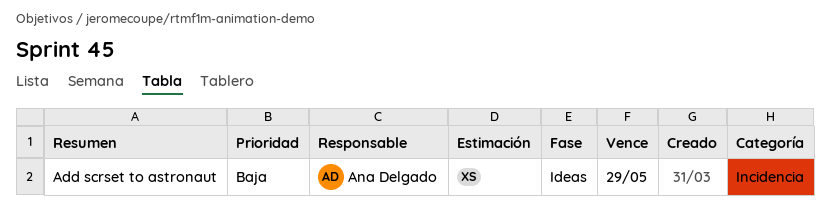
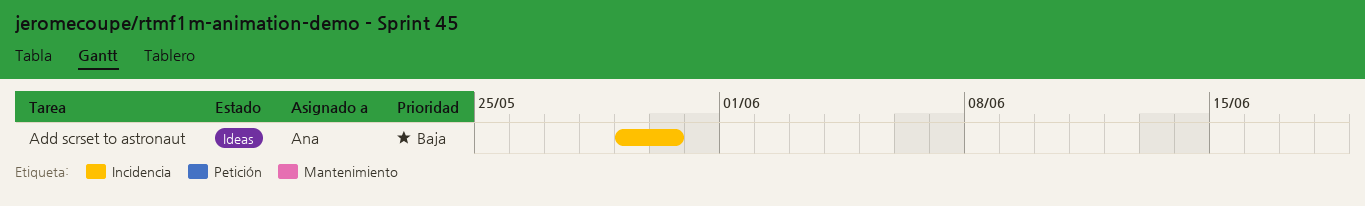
Add scrset to astronaut, due: May 29 -> May 30

